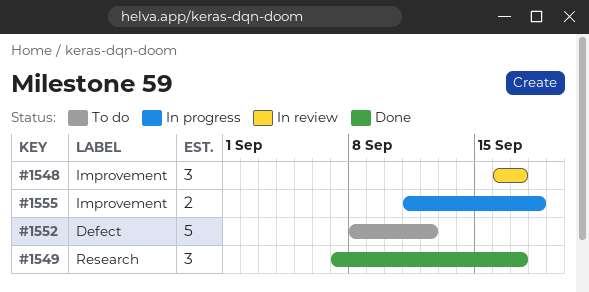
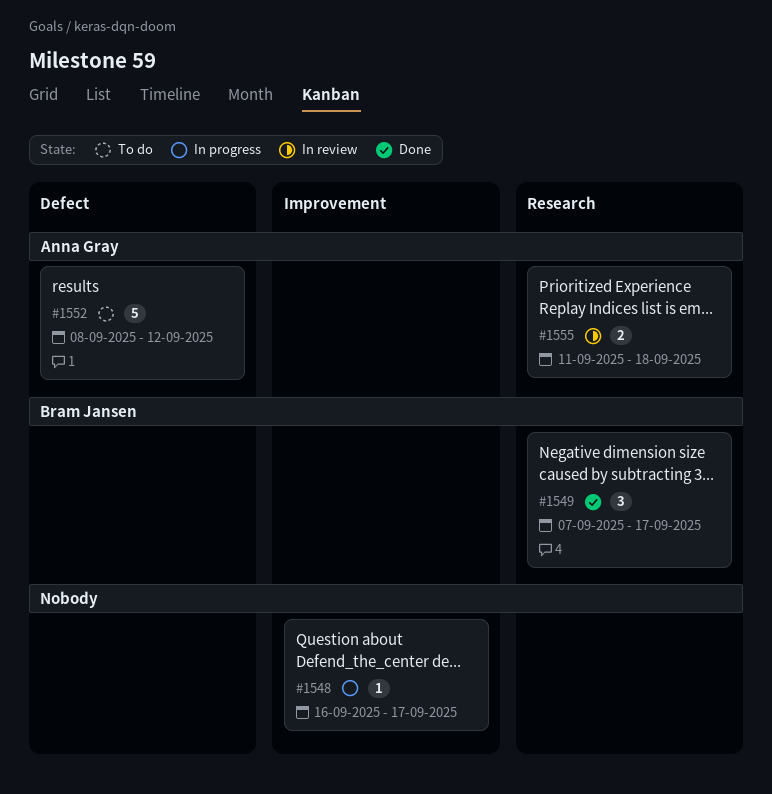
#1548, status: In review -> In progress
#1548, estimate: 3 -> 1
#1555, status: In progress -> In review
#1555, label: Improvement -> Research

